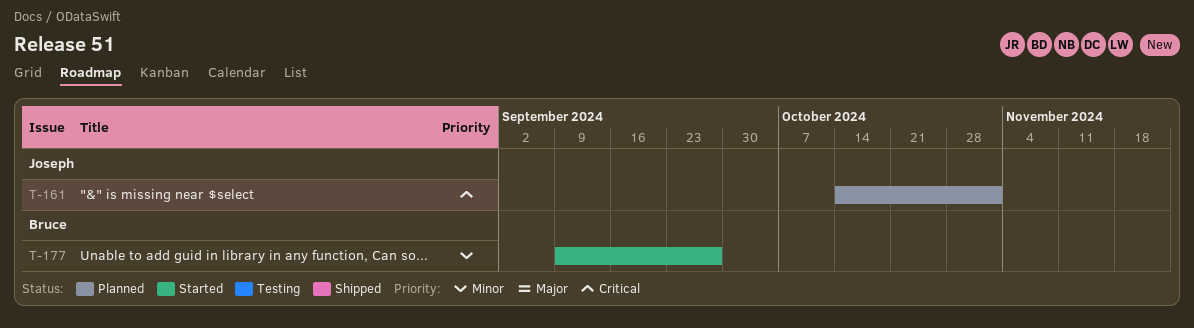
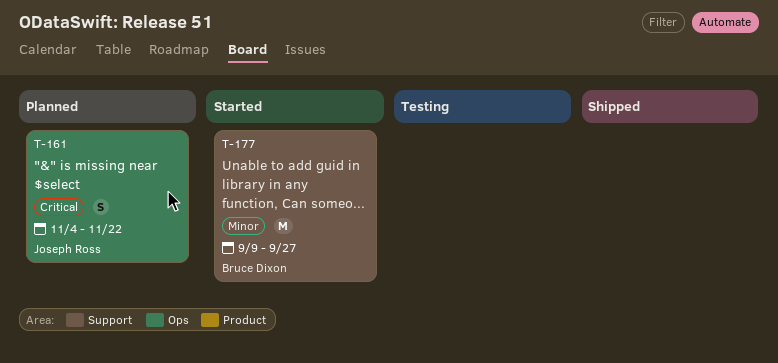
T-161, start: Oct 14 -> Nov 4
T-161, due: Nov 1 -> Nov 22

